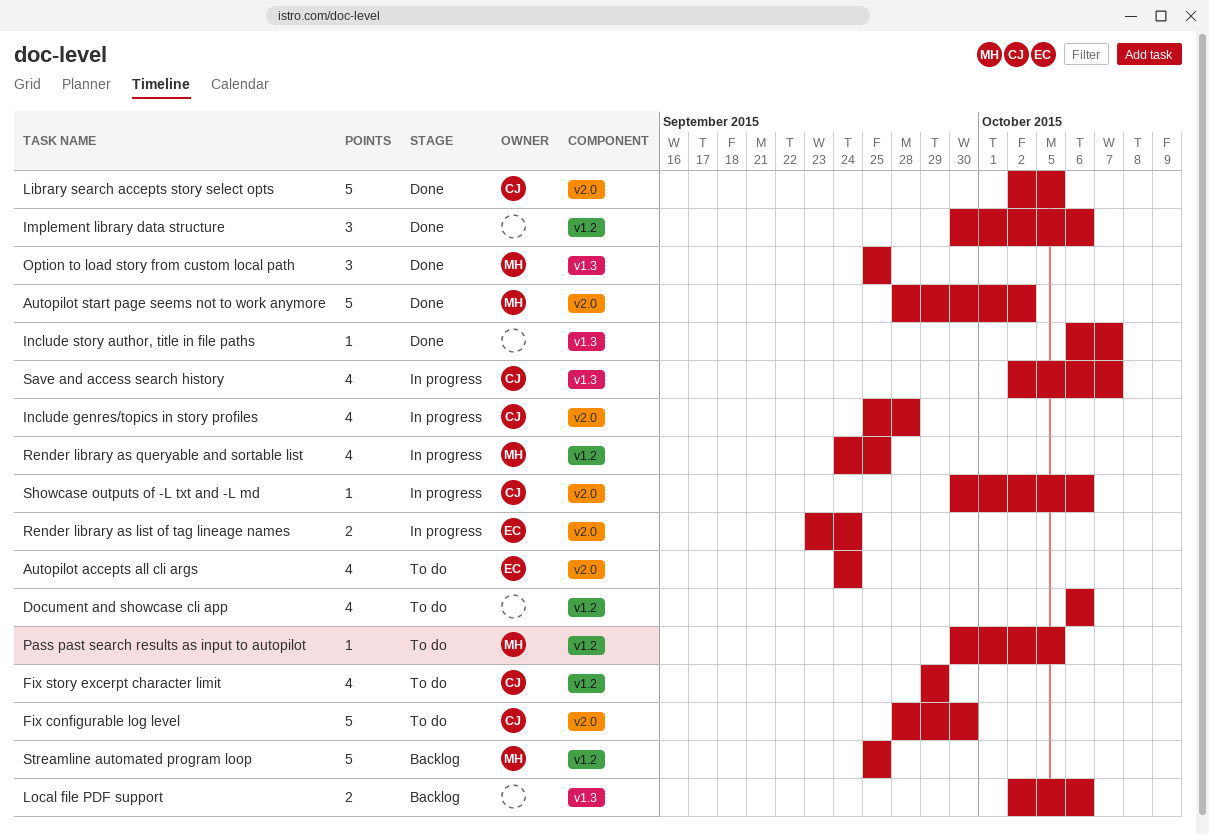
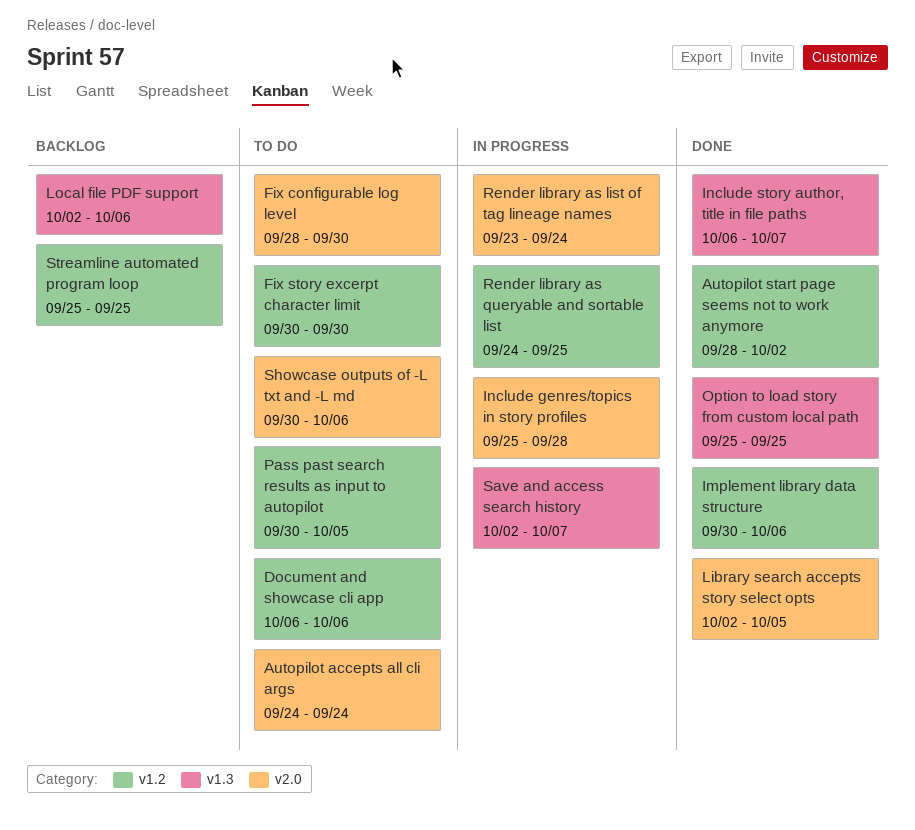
Autopilot start page seems not to work anymore, label: v2.0 -> v1.2
Fix story excerpt character limit, start: Sep 29 -> Sep 30
Fix story excerpt character limit, due: Sep 29 -> Sep 30
Showcase outputs of -L txt and -L md, status: In progress -> To do

